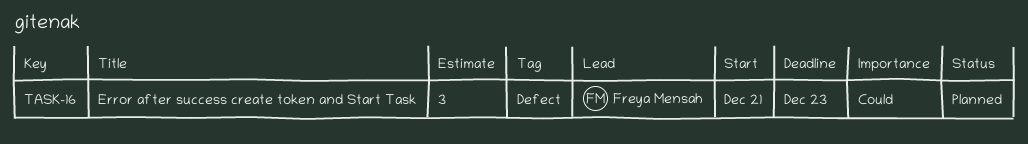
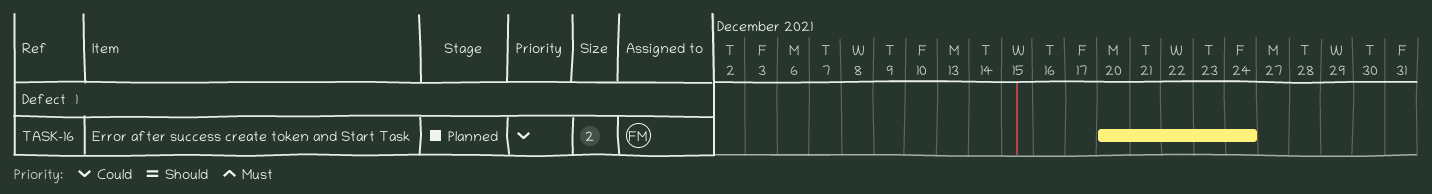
TASK-16, estimate: 3 -> 2
TASK-16, start: Dec 21 -> Dec 20
TASK-16, due: Dec 23 -> Dec 24

